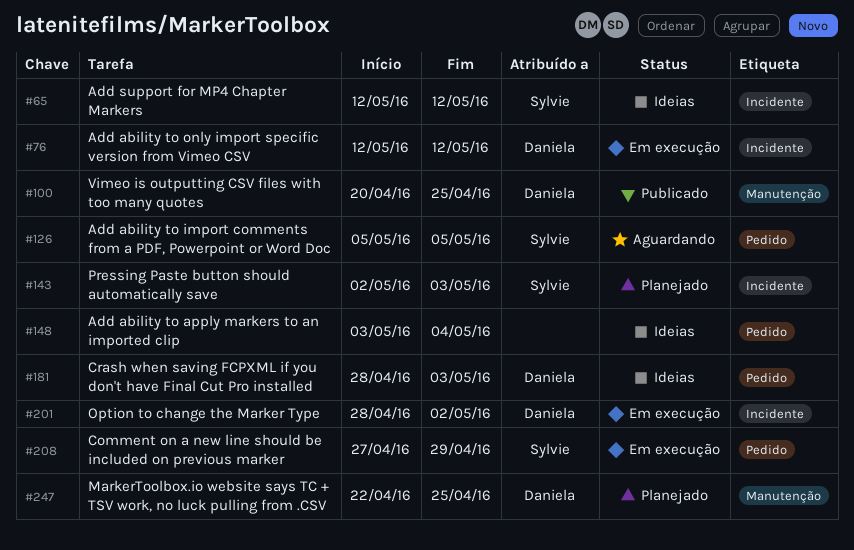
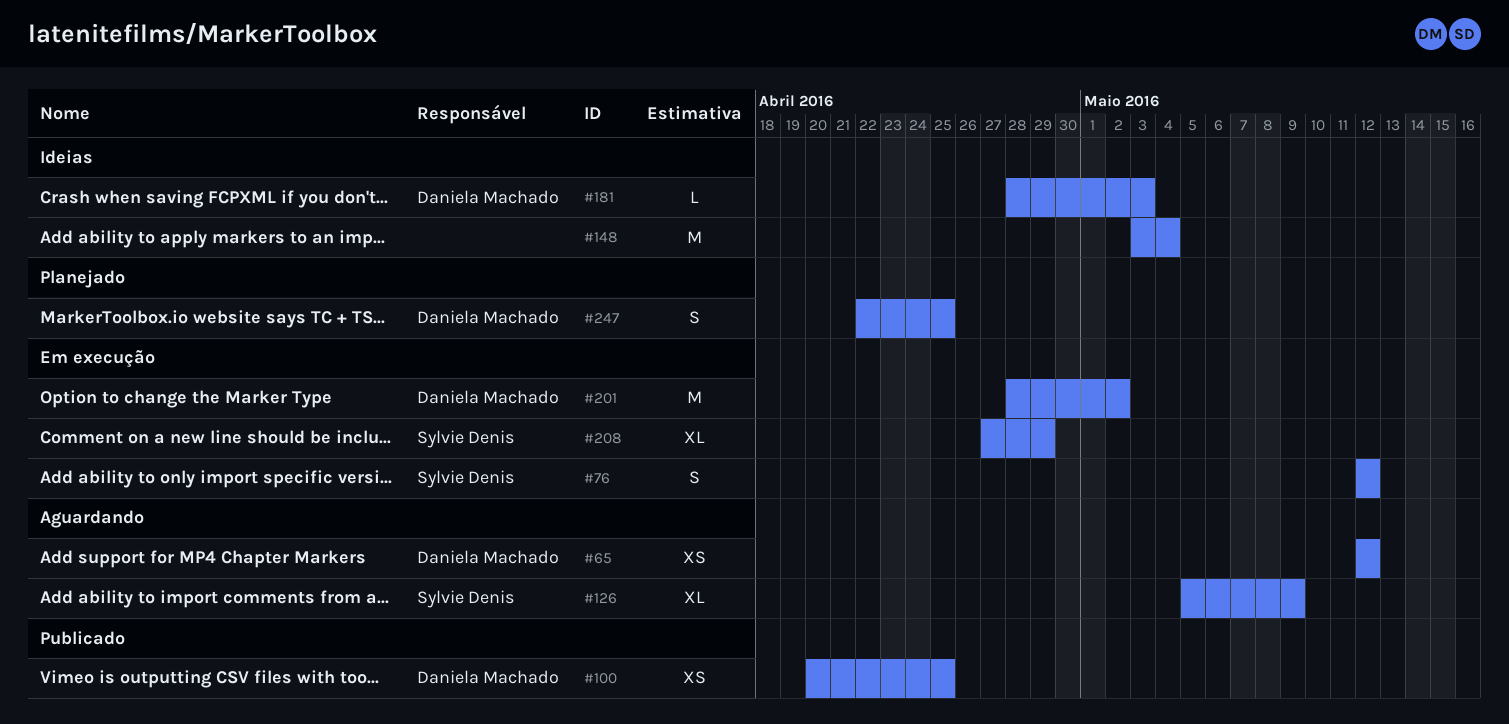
#65, status: Ideias -> Aguardando
#65, owner: Sylvie Denis -> Daniela Machado
#76, owner: Daniela Machado -> Sylvie Denis
#126, due: May 5 -> May 9
#143: present -> none

